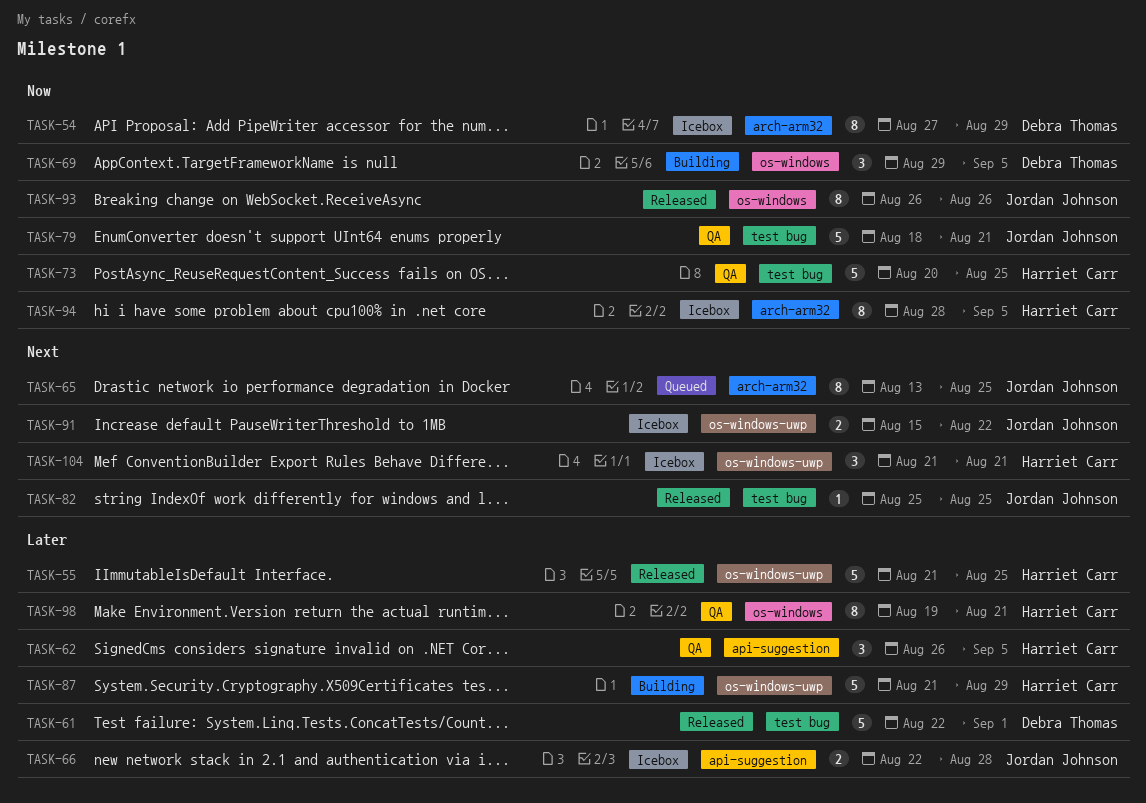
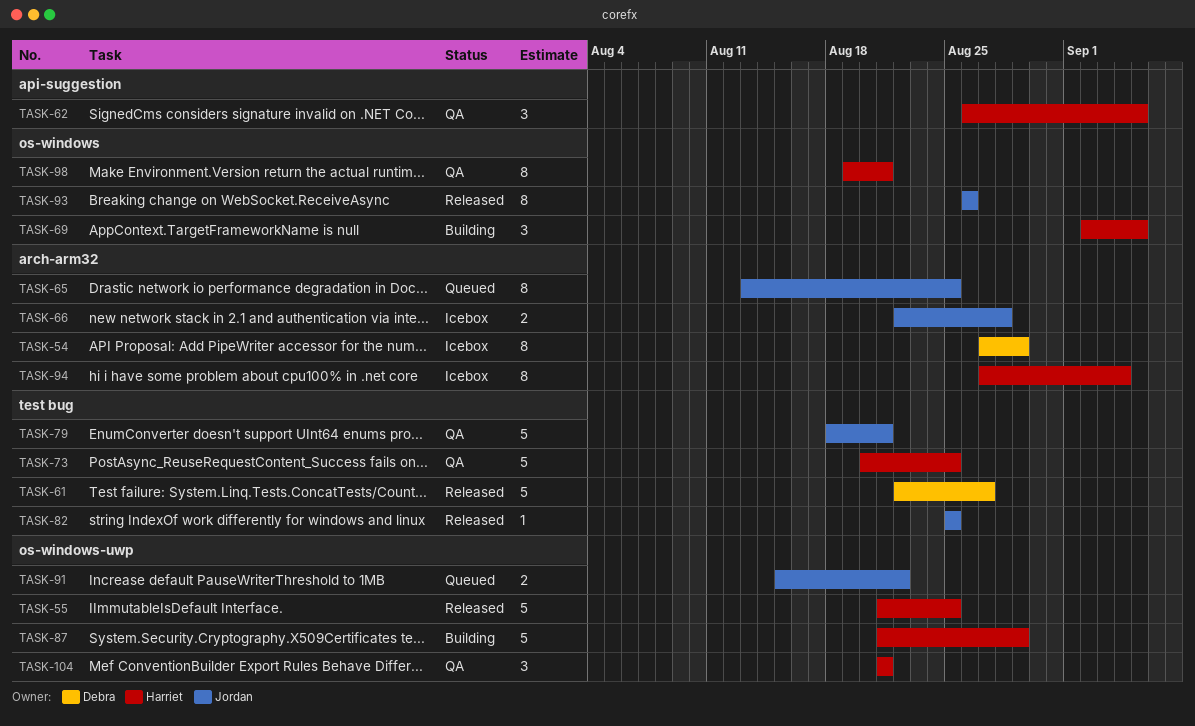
TASK-61, due: Sep 1 -> Aug 27
TASK-66, label: api-suggestion -> arch-arm32
TASK-69, owner: Debra Thomas -> Harriet Carr
TASK-69, start: Aug 29 -> Sep 2
TASK-91, status: Icebox -> Queued
TASK-94, start: Aug 28 -> Aug 27
TASK-94, due: Sep 5 -> Sep 4
TASK-104, status: Icebox -> QA

